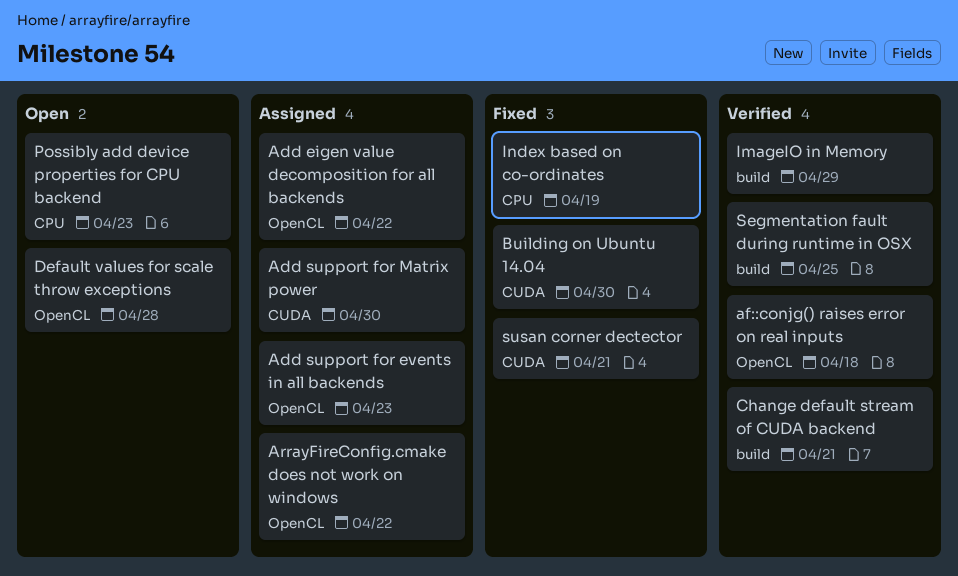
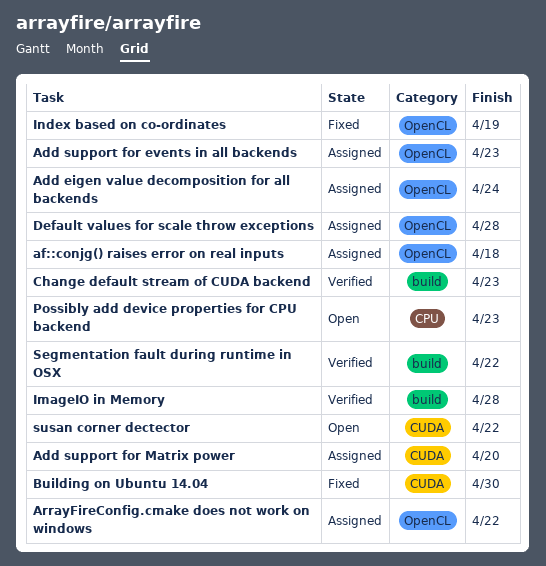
Add eigen value decomposition for all backends, due: Apr 22 -> Apr 24
Add support for Matrix power, due: Apr 30 -> Apr 20
af::conjg() raises error on real inputs, status: Verified -> Assigned
Change default stream of CUDA backend, due: Apr 21 -> Apr 23
Default values for scale throw exceptions, status: Open -> Assigned
ImageIO in Memory, due: Apr 29 -> Apr 28
Index based on co-ordinates, label: CPU -> OpenCL
Segmentation fault during runtime in OSX, due: Apr 25 -> Apr 22
susan corner dectector, status: Fixed -> Open
susan corner dectector, due: Apr 21 -> Apr 22

